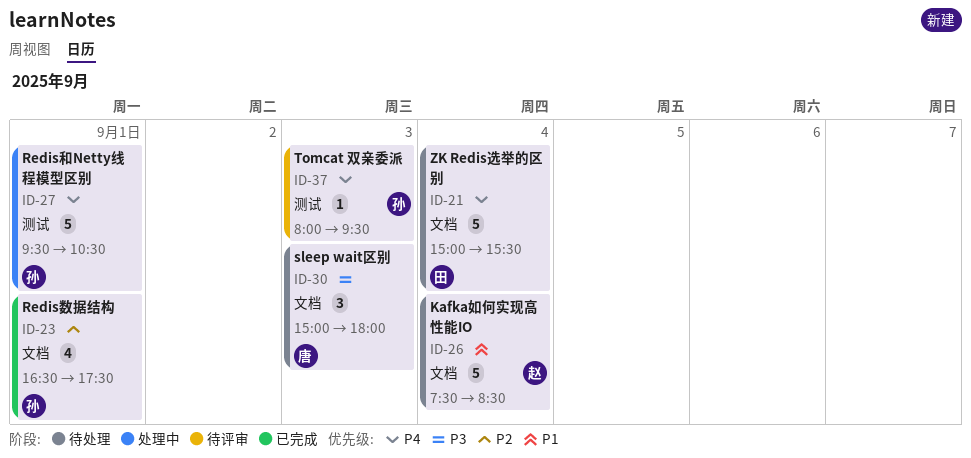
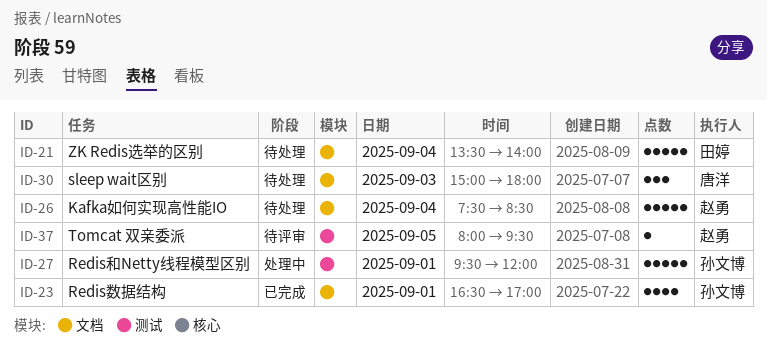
ID-21, begins: 15:00 -> 13:30
ID-21, ends: 15:30 -> 14:00
ID-23, ends: 17:30 -> 17:00
ID-27, ends: 10:30 -> 12:00
ID-37, owner: 孙文博 -> 赵勇
ID-37, day: Sep 3 -> Sep 5

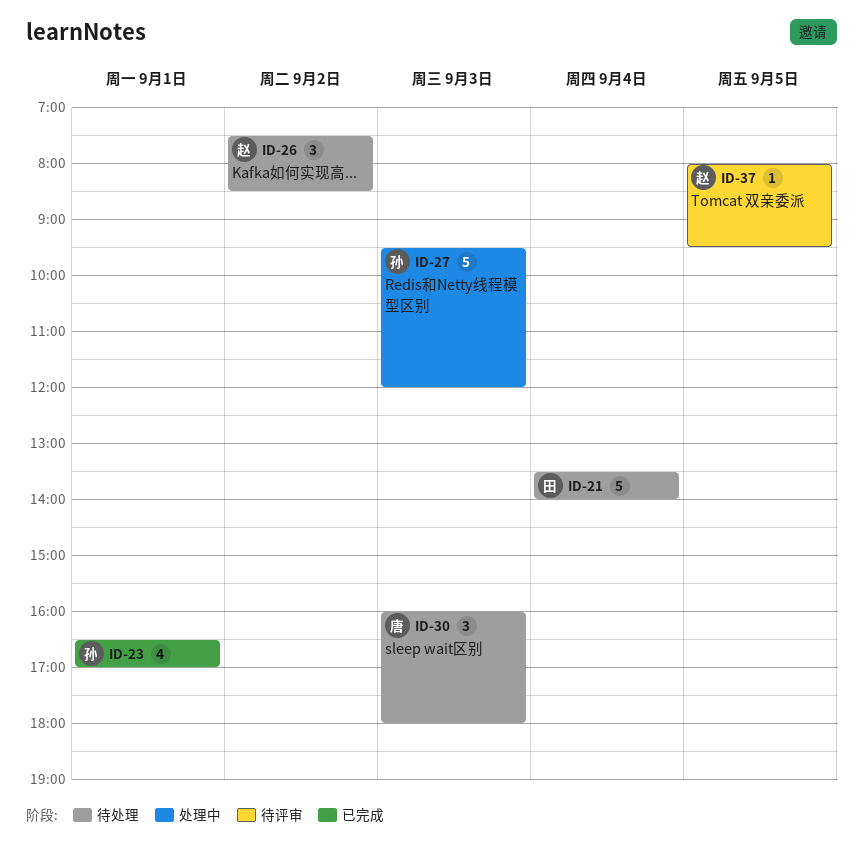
ID-26, estimate: 5 -> 3
ID-26, day: Sep 4 -> Sep 2
ID-27, day: Sep 1 -> Sep 3
ID-30, begins: 15:00 -> 16:00

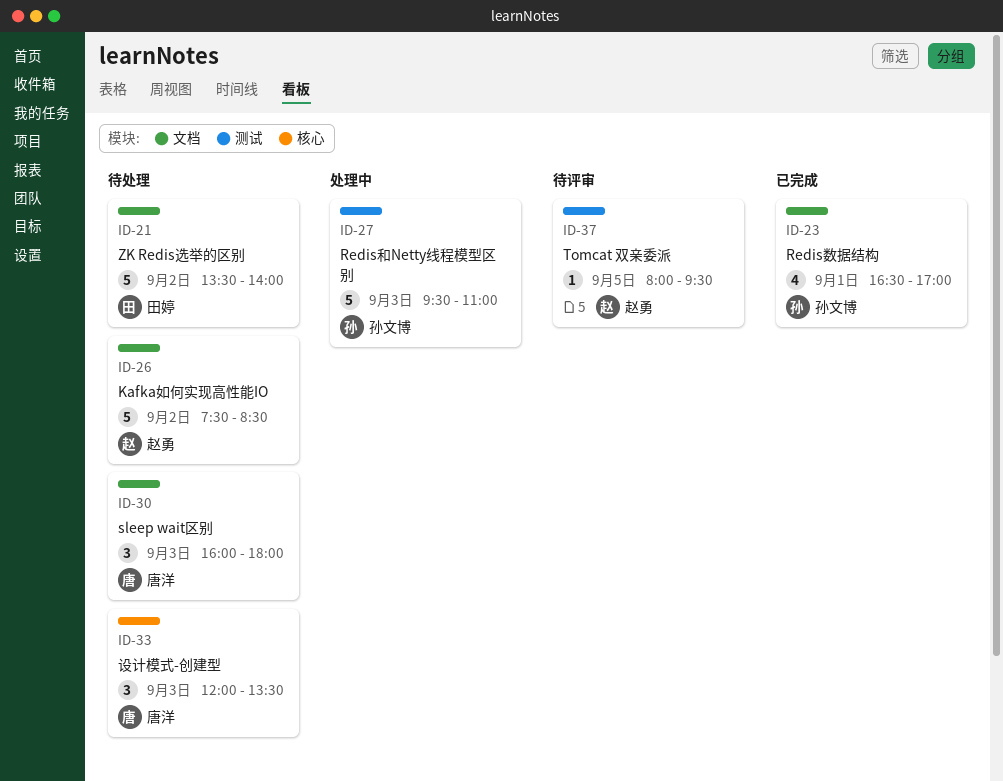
ID-21, day: Sep 4 -> Sep 2
ID-26, estimate: 3 -> 5
ID-27, ends: 12:00 -> 11:00
ID-33: none -> present

